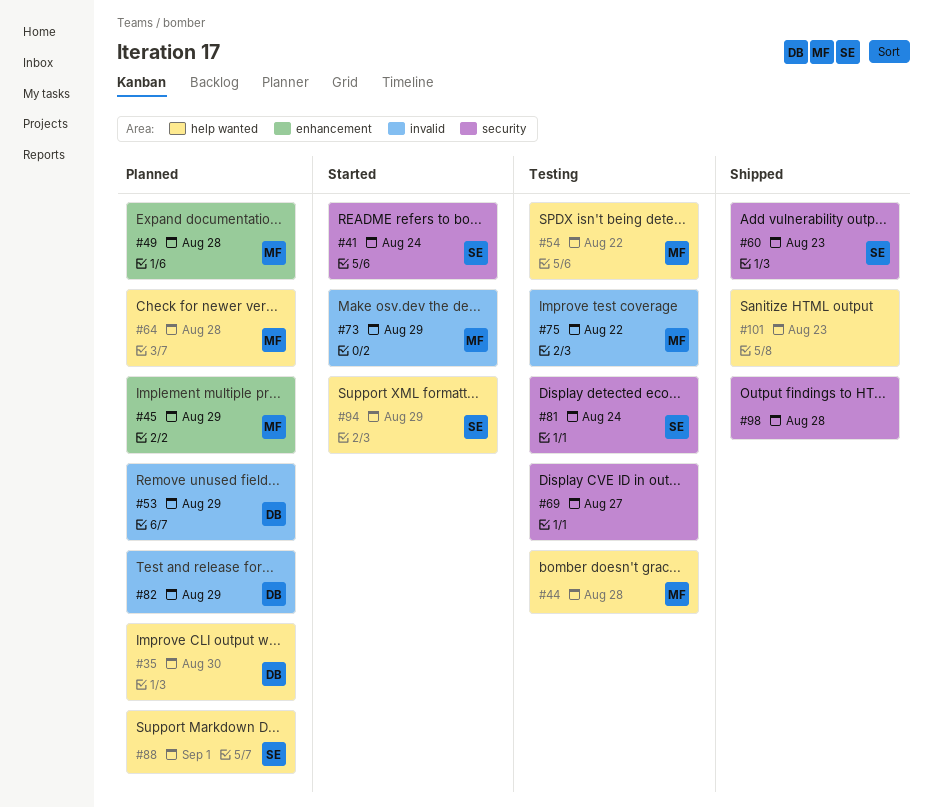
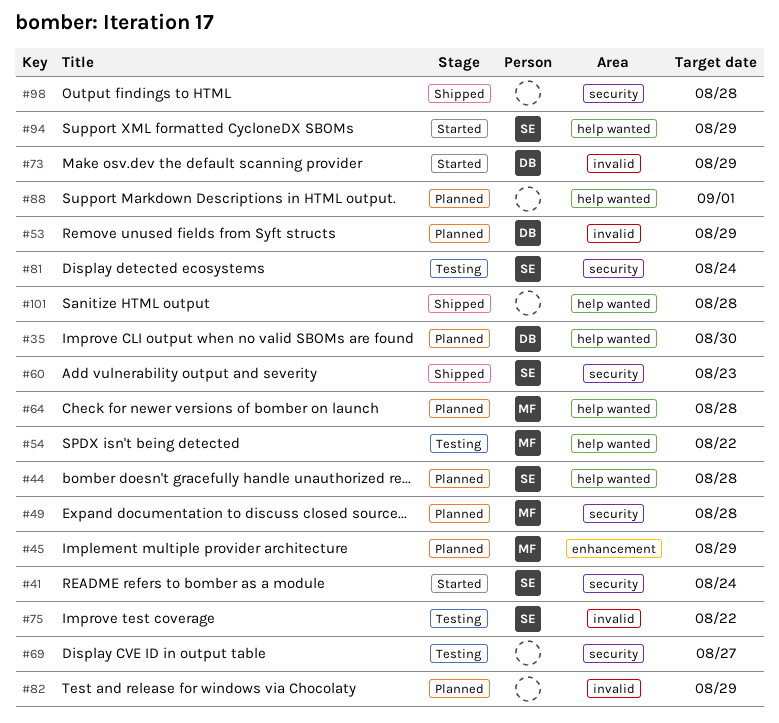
#44, status: Testing -> Planned
#44, owner: MF -> SE
#49, label: enhancement -> security
#73, owner: MF -> DB
#75, owner: MF -> SE
#82, owner: DB -> none
#88, owner: SE -> none
#101, due: Aug 23 -> Aug 28

